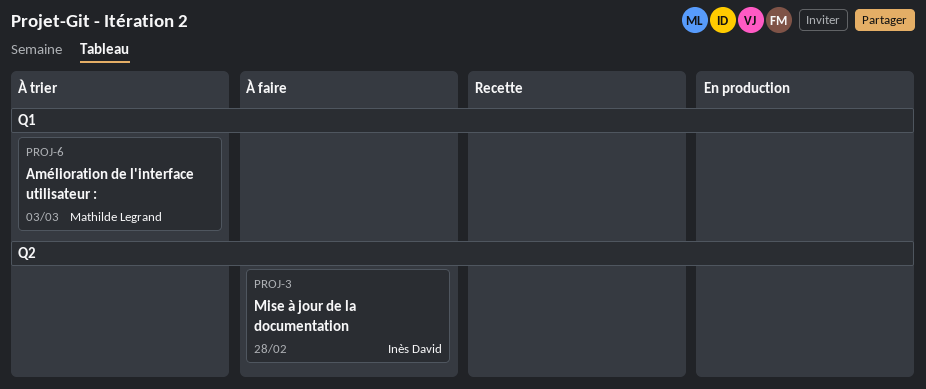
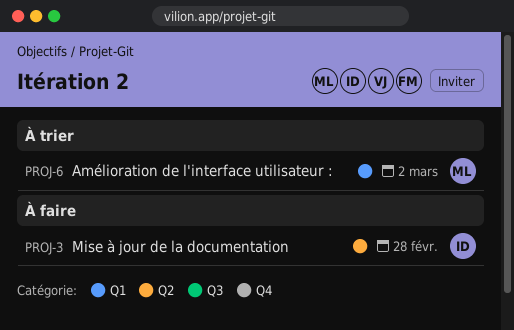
PROJ-6, due: Mar 3 -> Mar 2

